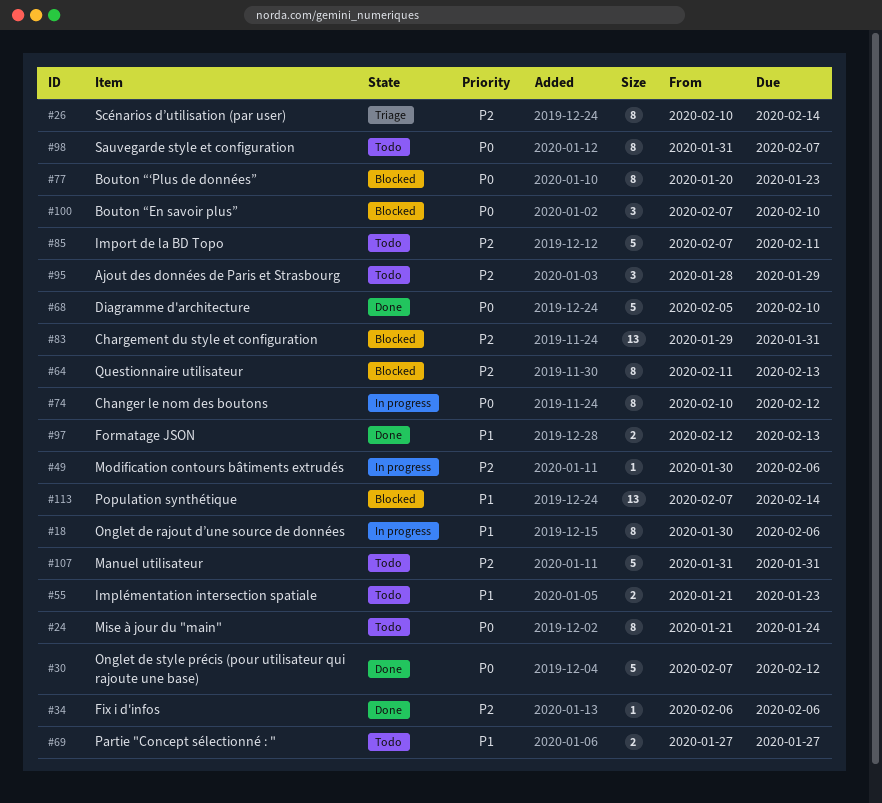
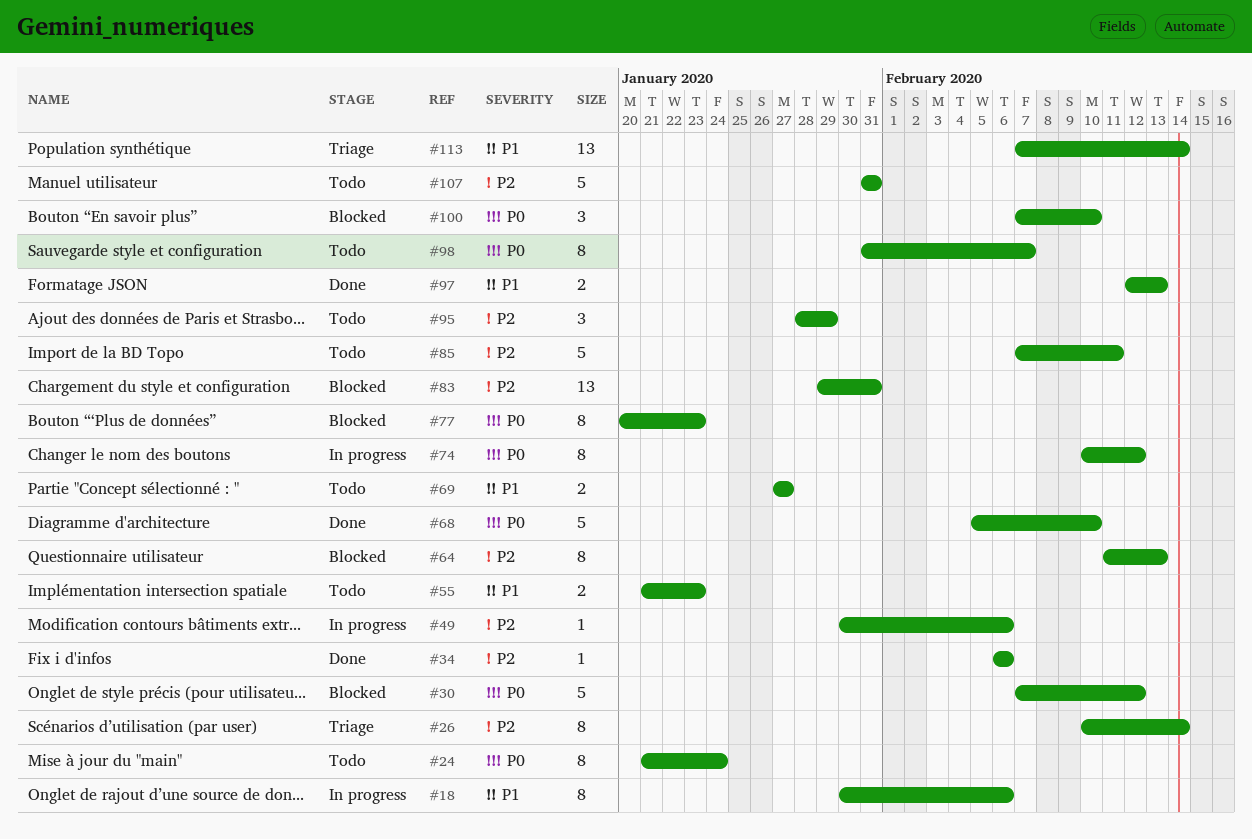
#30, status: Done -> Blocked
#113, status: Blocked -> Triage

